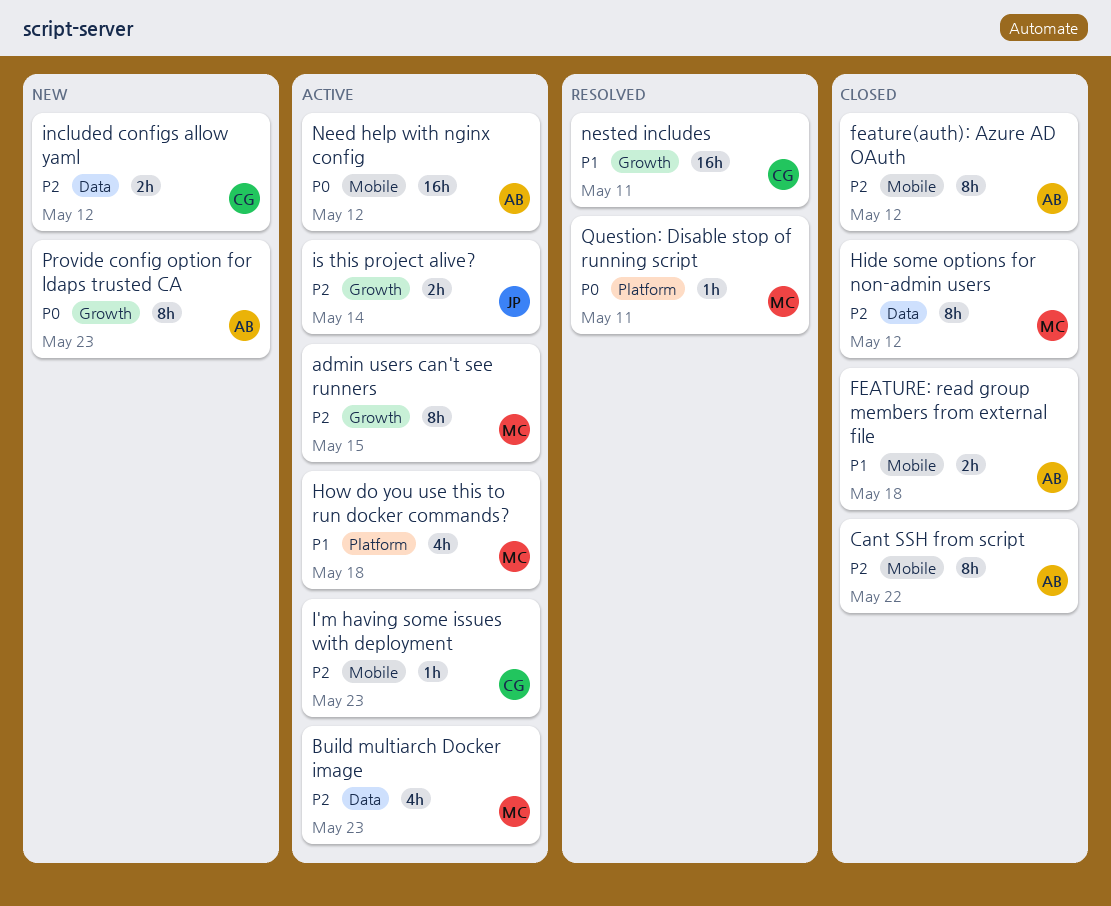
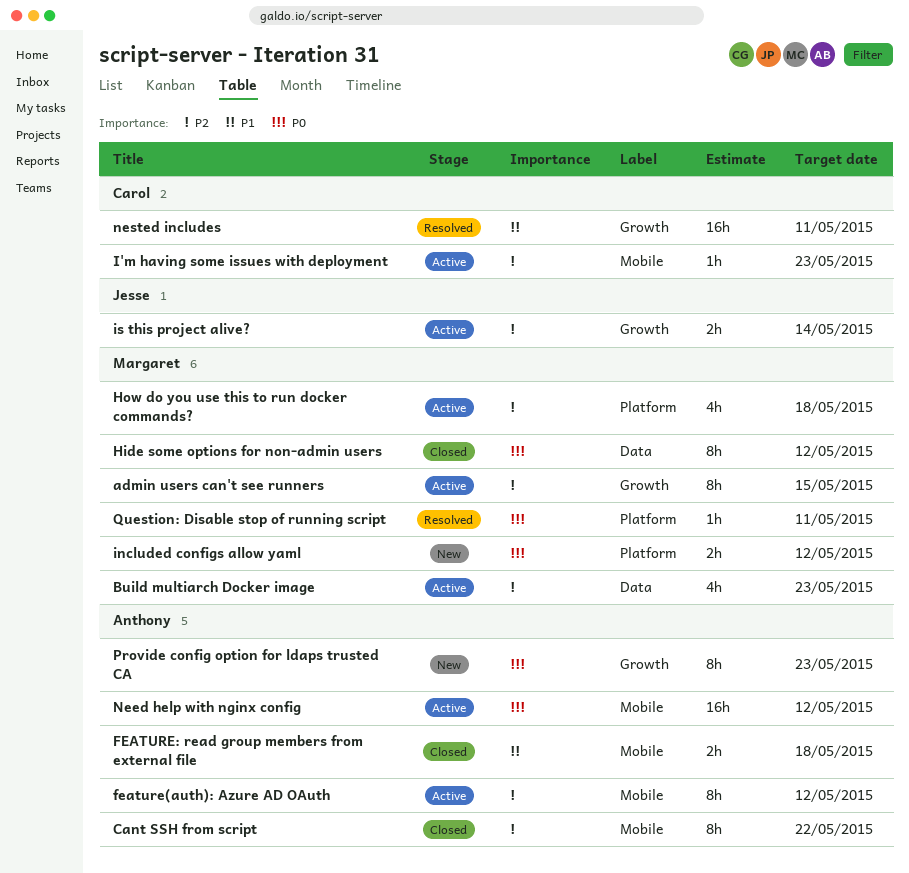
feature(auth): Azure AD OAuth, status: Closed -> Active
Hide some options for non-admin users, priority: P2 -> P0
How do you use this to run docker commands?, priority: P1 -> P2
included configs allow yaml, owner: Carol -> Margaret
included configs allow yaml, priority: P2 -> P0
included configs allow yaml, label: Data -> Platform

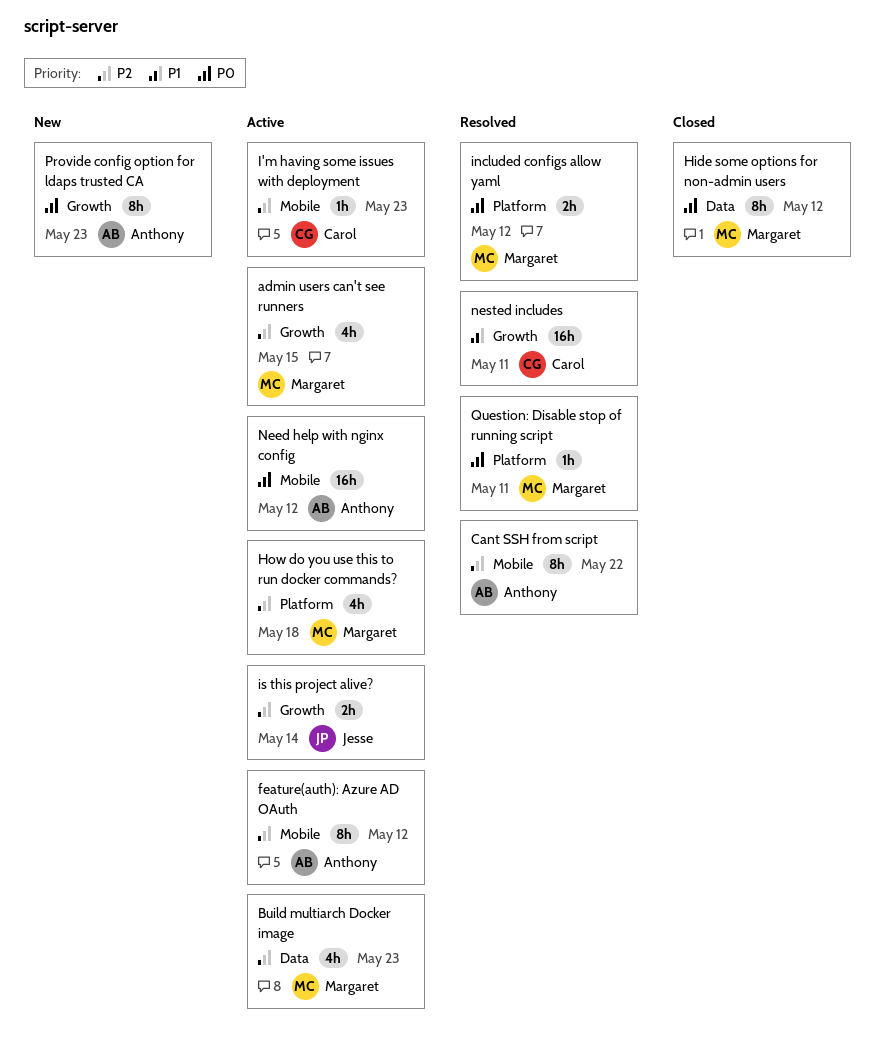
admin users can't see runners, estimate: 8h -> 4h
Cant SSH from script, status: Closed -> Resolved
FEATURE: read group members from external file: present -> none
included configs allow yaml, status: New -> Resolved

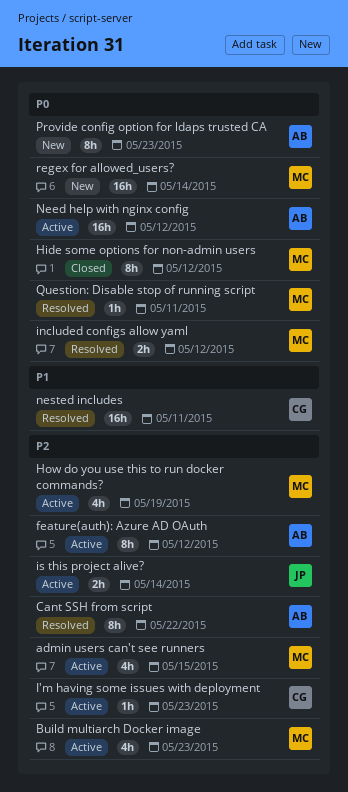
How do you use this to run docker commands?, due: May 18 -> May 19
regex for allowed_users?: none -> present

